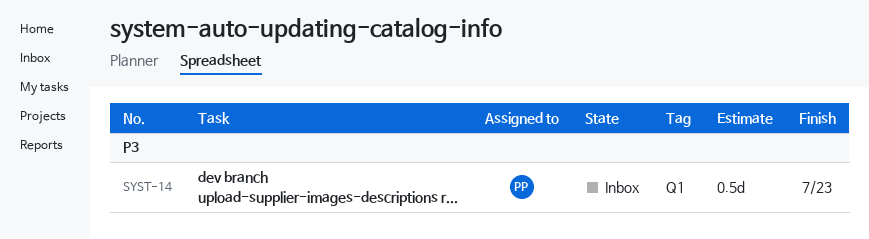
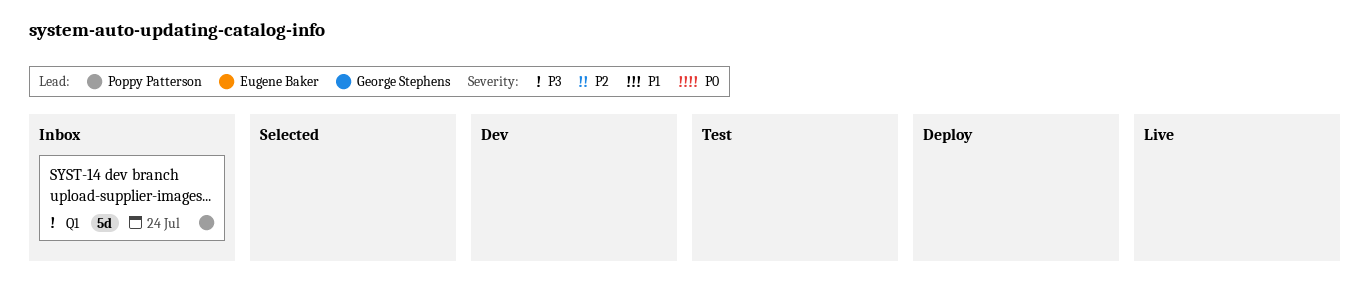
SYST-14, estimate: 0.5d -> 5d
SYST-14, due: Jul 23 -> Jul 24

